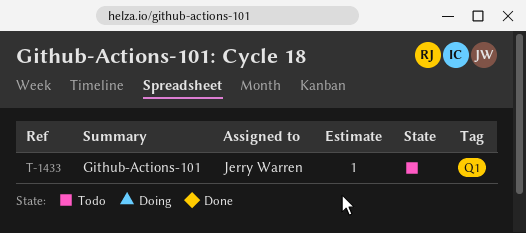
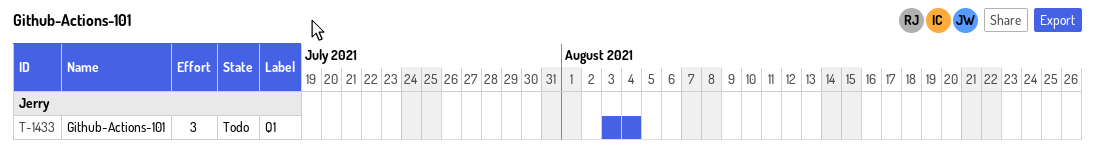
T-1433, estimate: 1 -> 3

